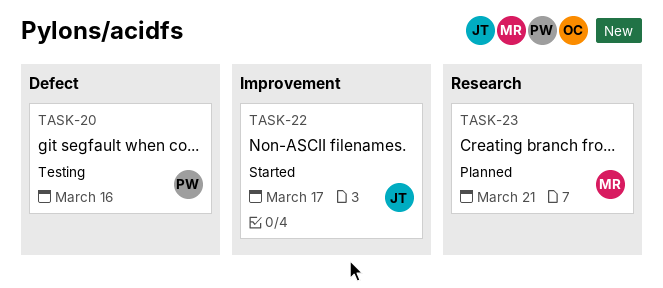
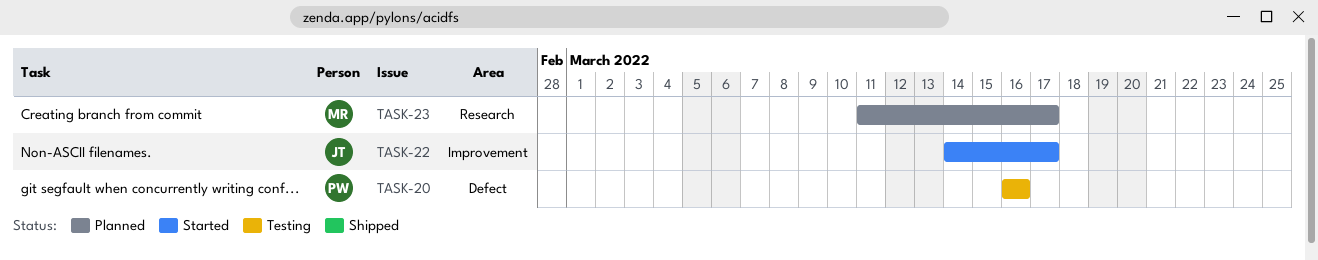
TASK-23, due: Mar 21 -> Mar 17

